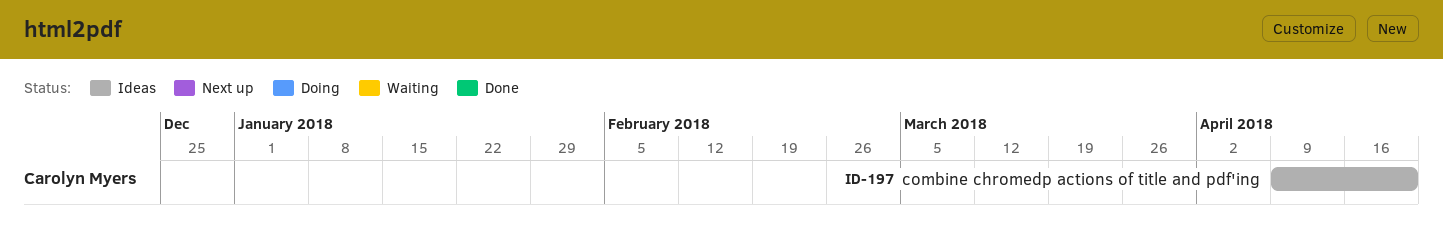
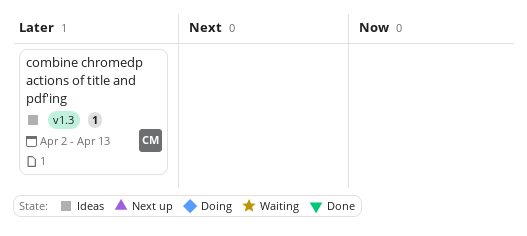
combine chromedp actions of title and pdf'ing, start: Apr 9 -> Apr 2
combine chromedp actions of title and pdf'ing, due: Apr 20 -> Apr 13

